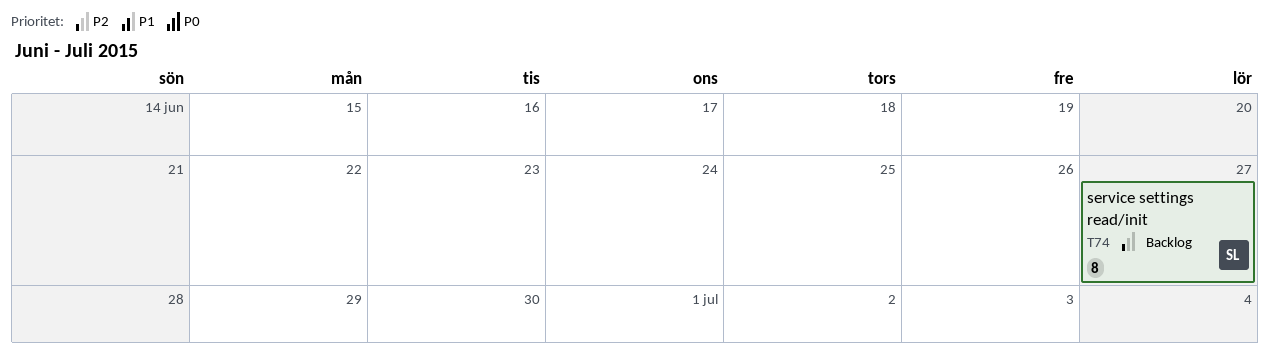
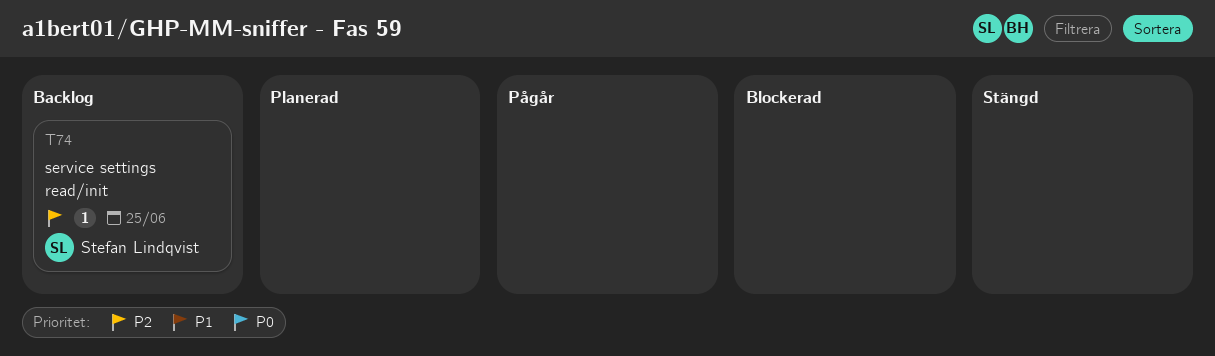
T74, estimate: 8 -> 1
T74, due: Jun 27 -> Jun 25

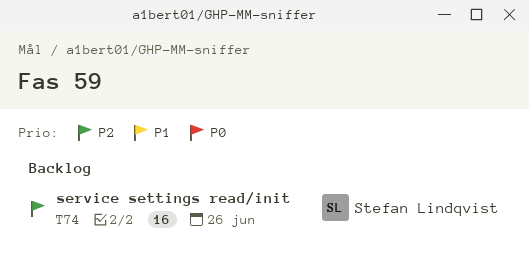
T74, estimate: 1 -> 16
T74, due: Jun 25 -> Jun 26

